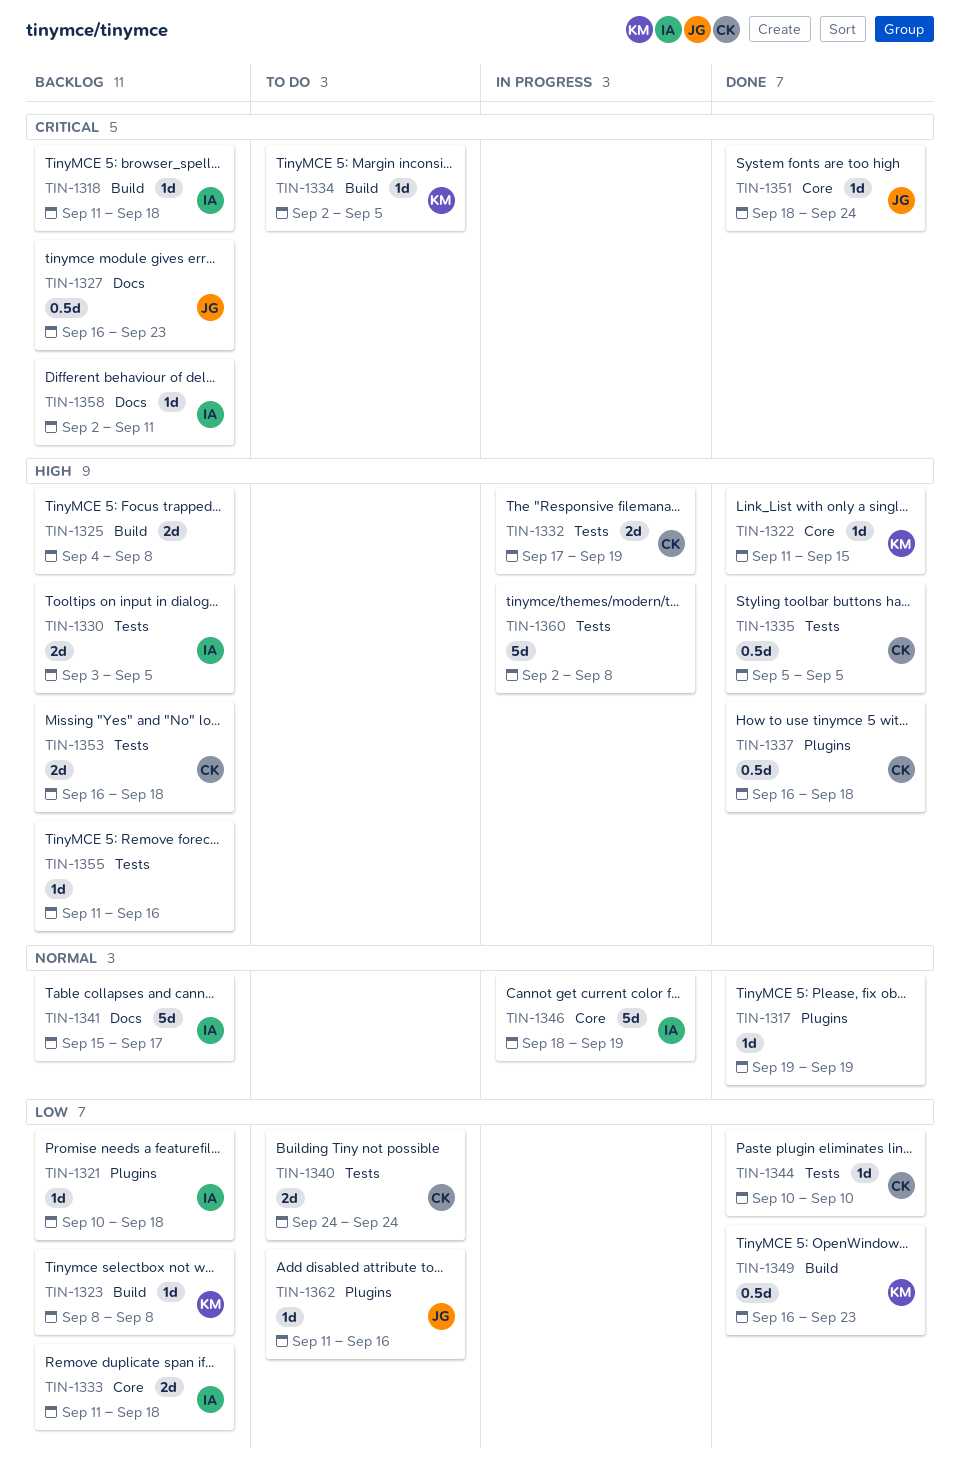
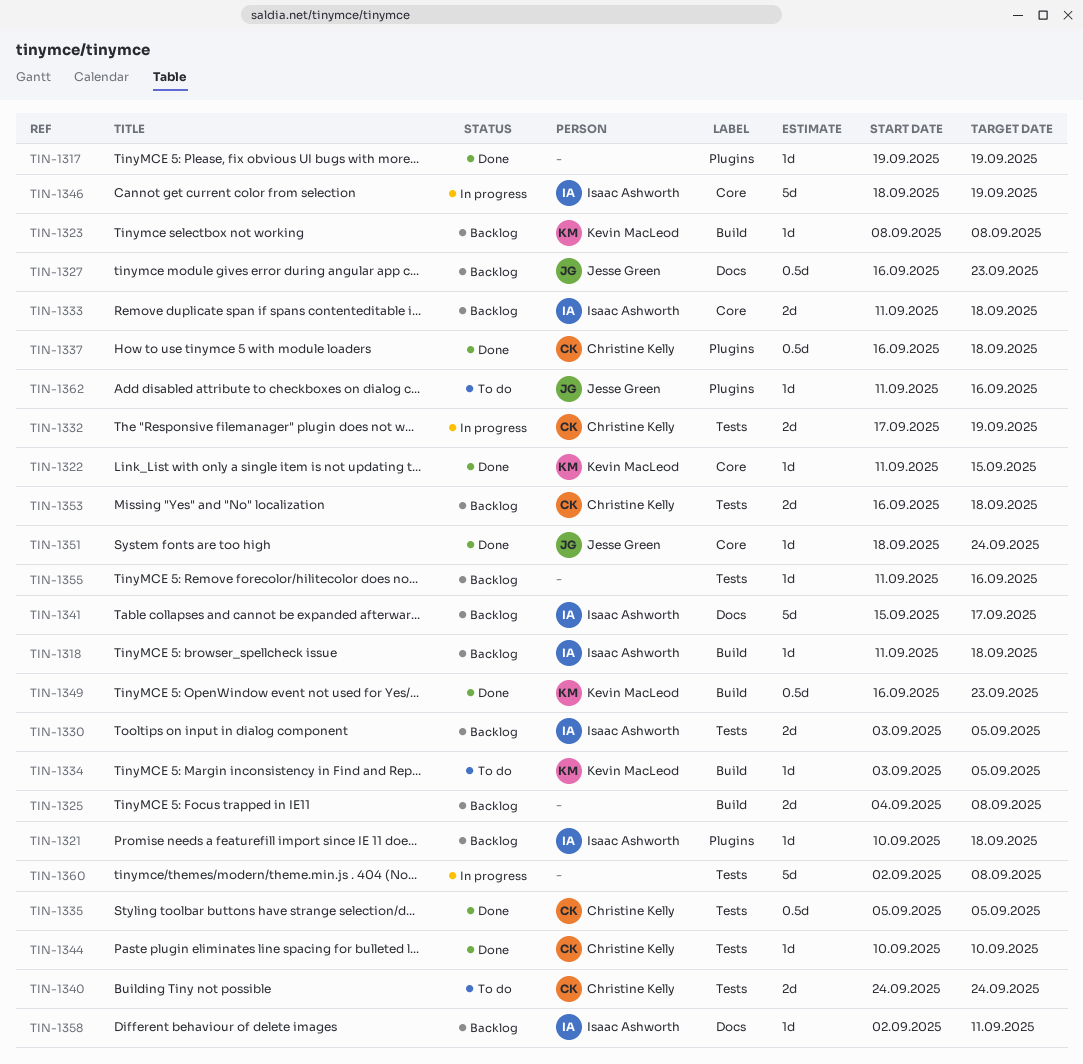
TIN-1334, start: Sep 2 -> Sep 3

